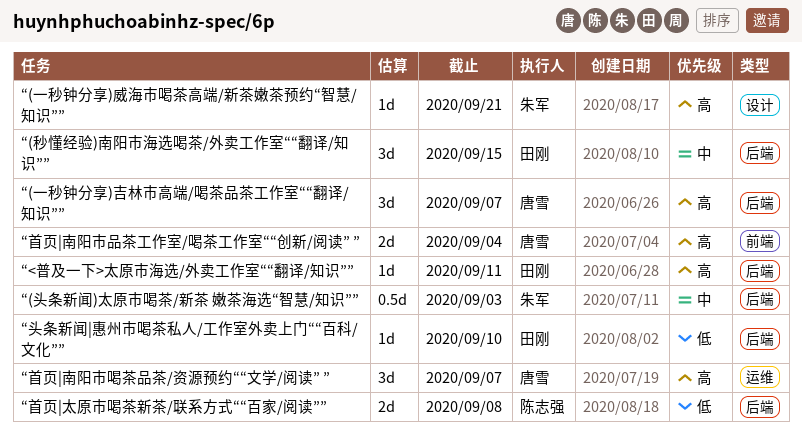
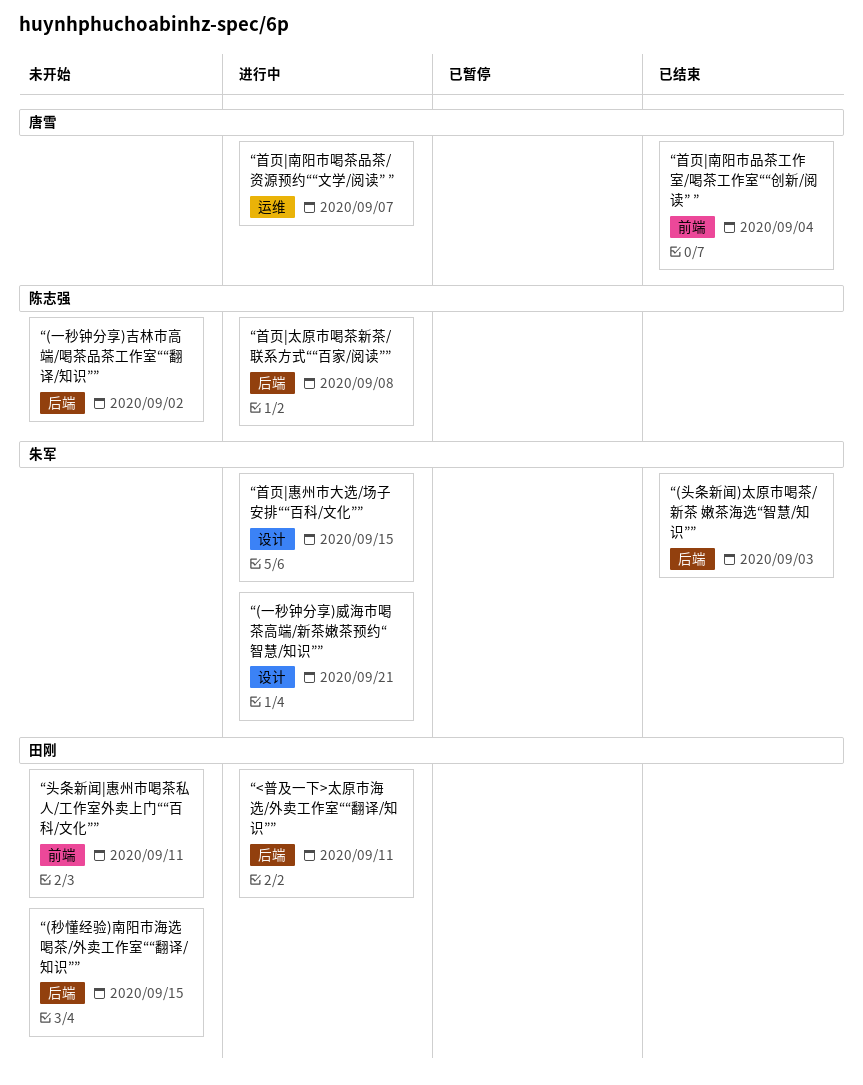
“(一秒钟分享)吉林市高端/喝茶品茶工作室““翻译/知识””, owner: 唐雪 -> 陈志强
“(一秒钟分享)吉林市高端/喝茶品茶工作室““翻译/知识””, due: Sep 7 -> Sep 2
“头条新闻|惠州市喝茶私人/工作室外卖上门““百科/文化””, label: 后端 -> 前端
“头条新闻|惠州市喝茶私人/工作室外卖上门““百科/文化””, due: Sep 10 -> Sep 11
“首页|惠州市大选/场子安排““百科/文化””: none -> present

